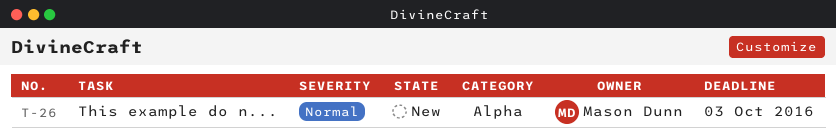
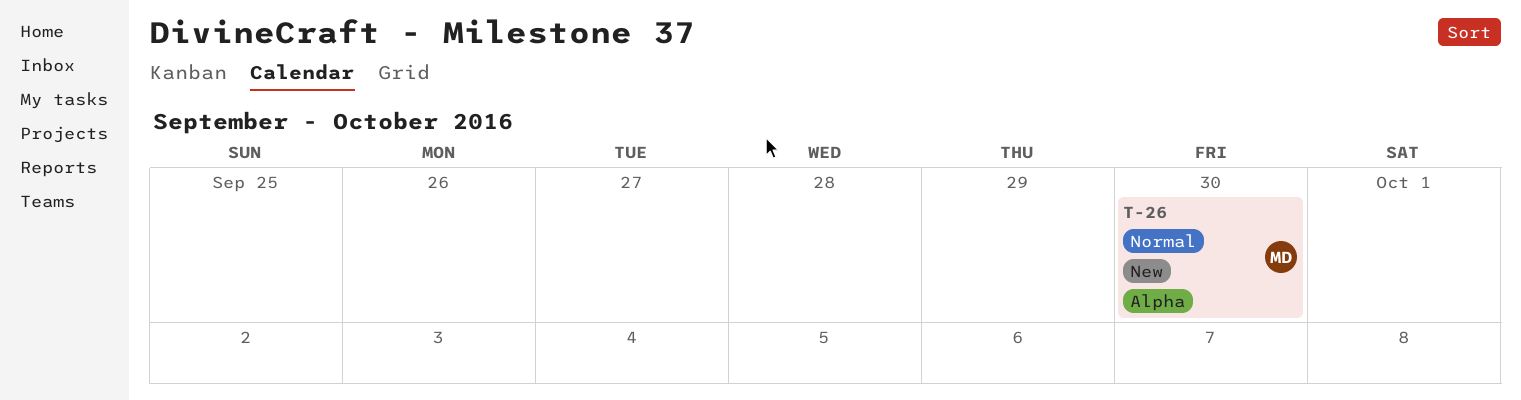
T-26, due: Oct 3 -> Sep 30

